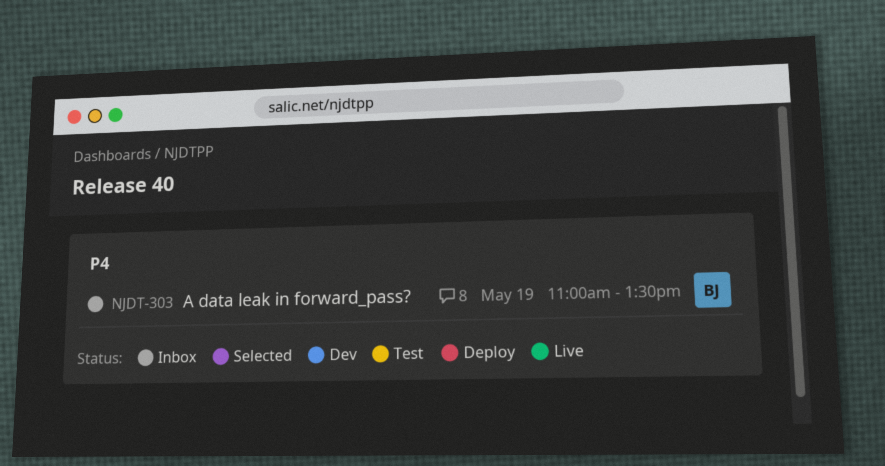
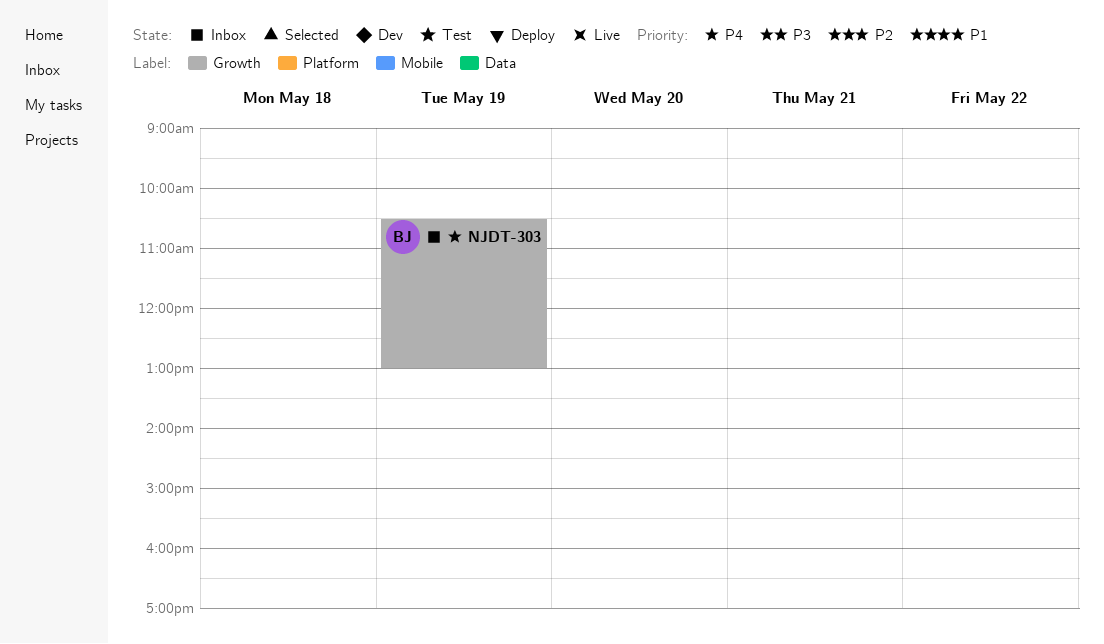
NJDT-303, begins: 11:00 -> 10:30
NJDT-303, ends: 13:30 -> 13:00

